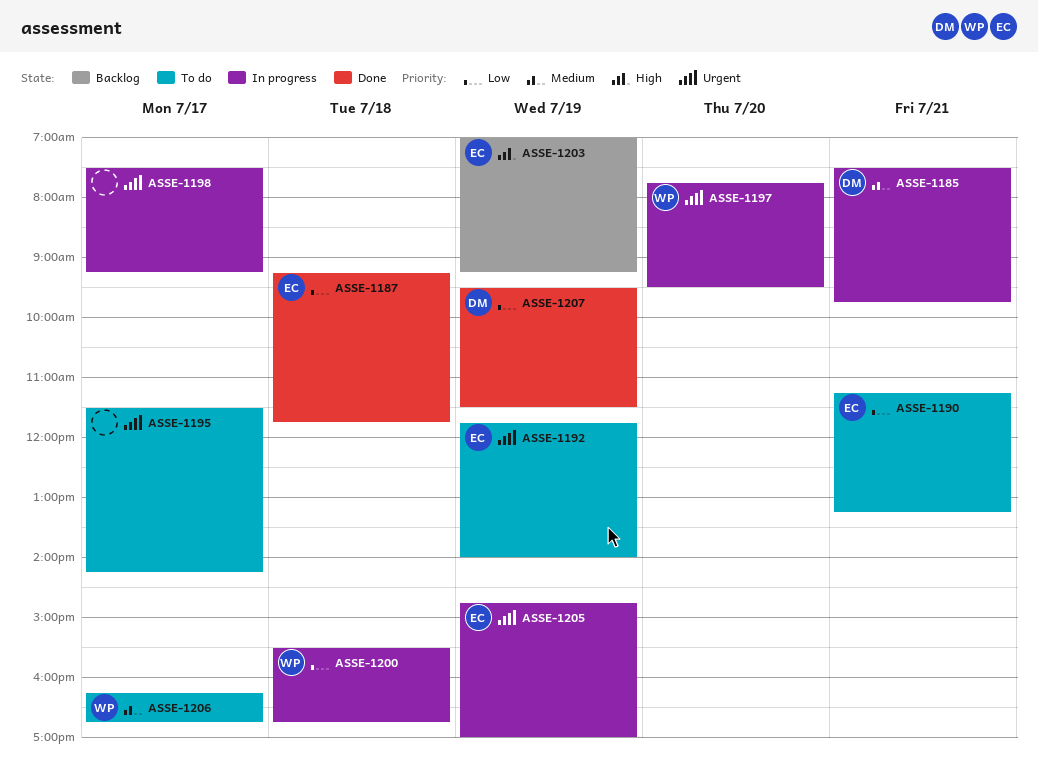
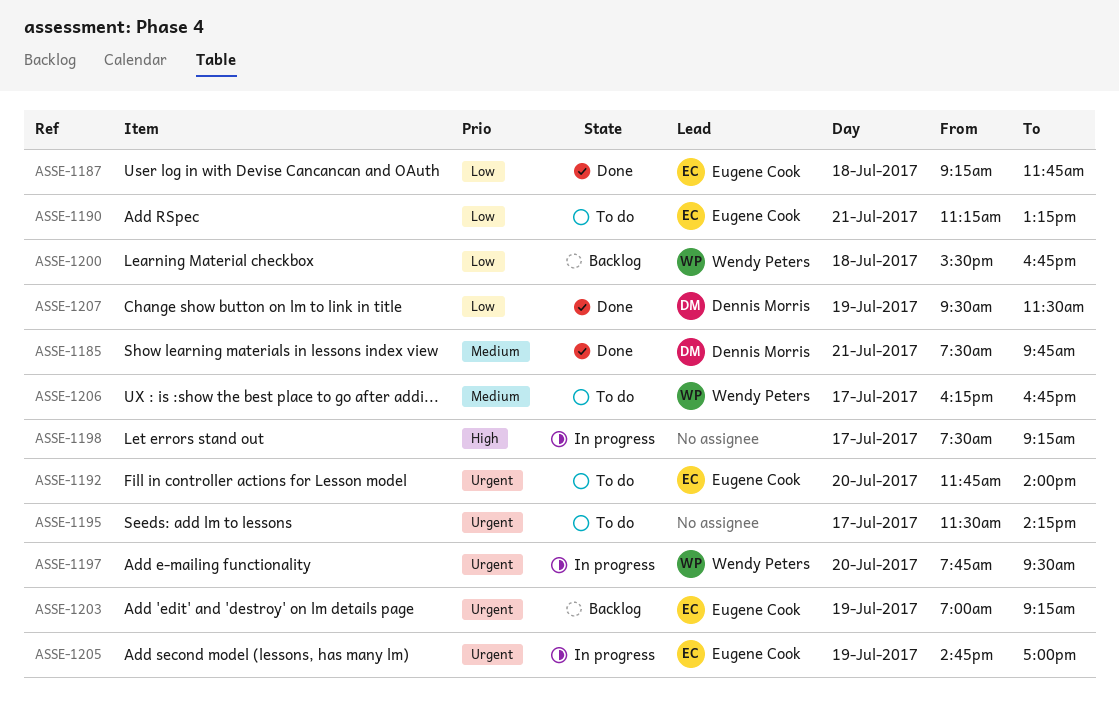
ASSE-1185, status: In progress -> Done
ASSE-1192, day: Jul 19 -> Jul 20
ASSE-1198, priority: Urgent -> High
ASSE-1200, status: In progress -> Backlog
ASSE-1203, priority: High -> Urgent

